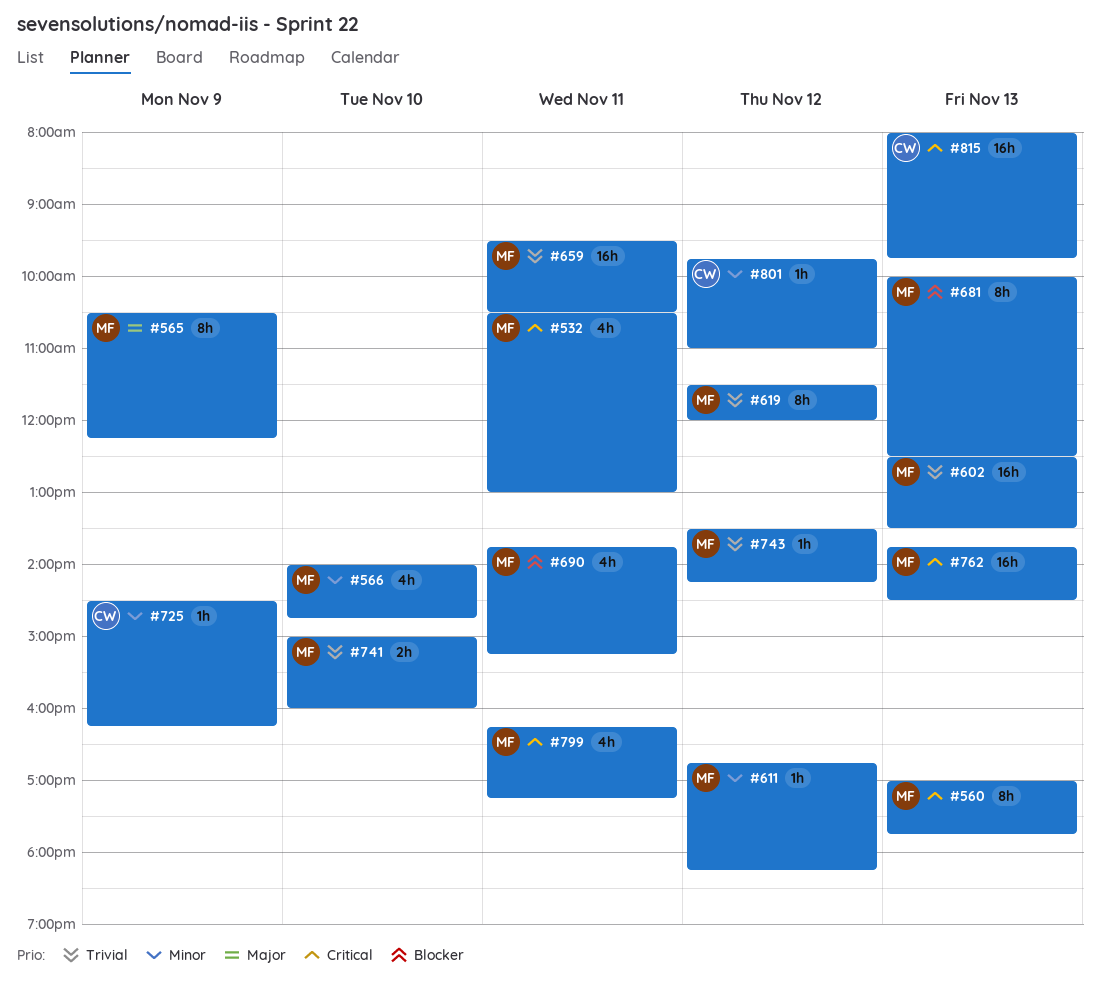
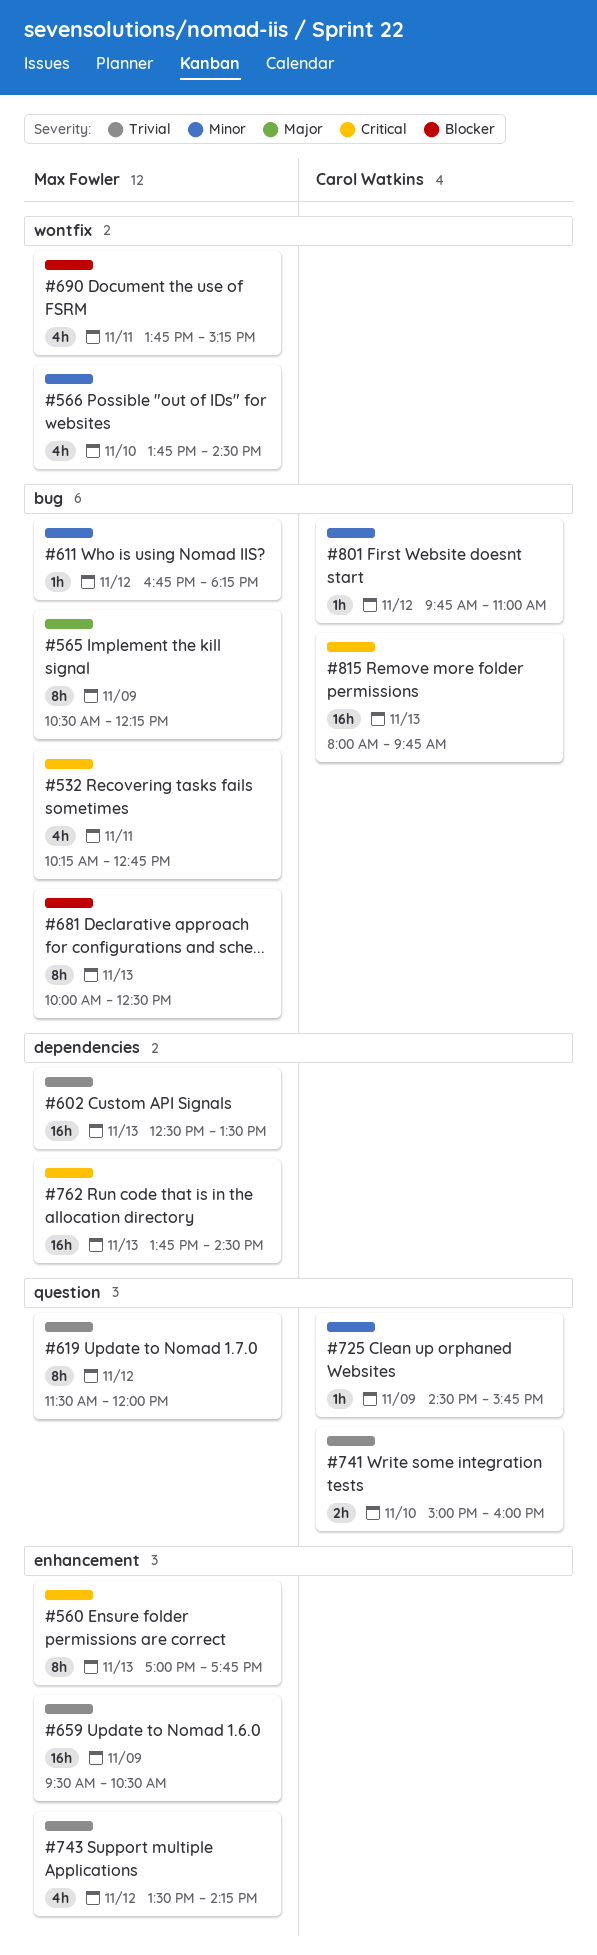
#532, begins: 10:30 -> 10:15
#532, ends: 13:00 -> 12:45
#566, begins: 14:00 -> 13:45
#566, ends: 14:45 -> 14:30
#659, day: Nov 11 -> Nov 9
#725, ends: 16:15 -> 15:45
#741, owner: Max Fowler -> Carol Watkins
#743, estimate: 1h -> 4h
#799: present -> none

